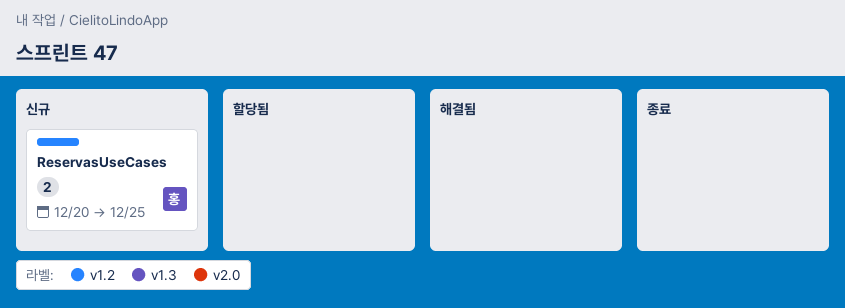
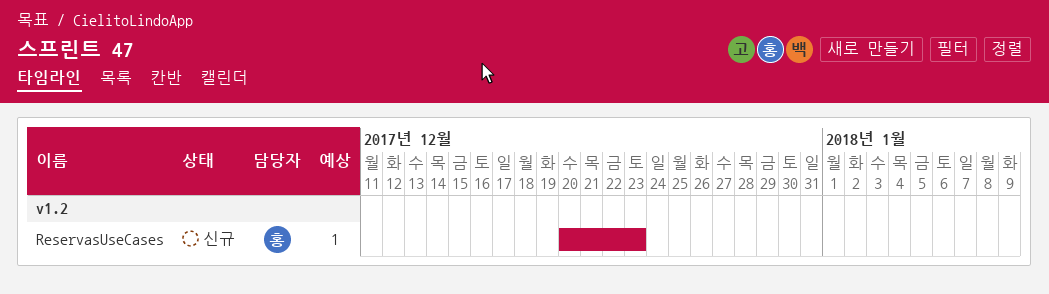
ReservasUseCases, estimate: 2 -> 1
ReservasUseCases, due: Dec 25 -> Dec 23

